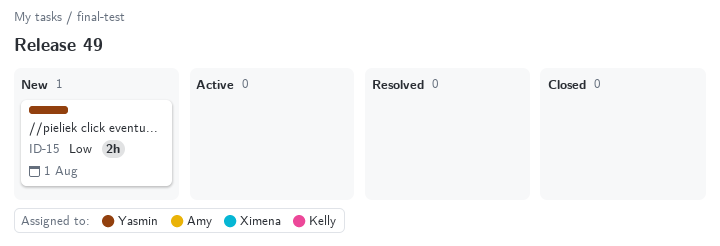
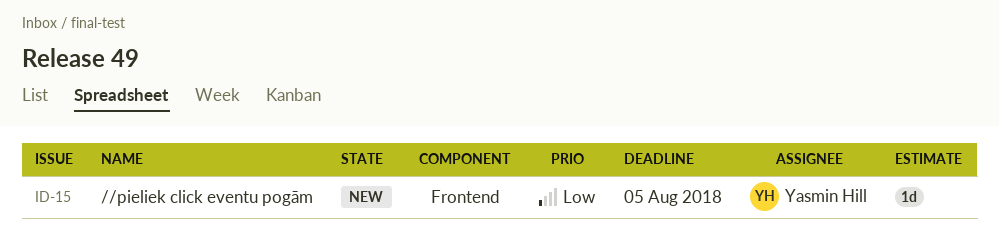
ID-15, estimate: 2h -> 1d
ID-15, due: Aug 1 -> Aug 5

